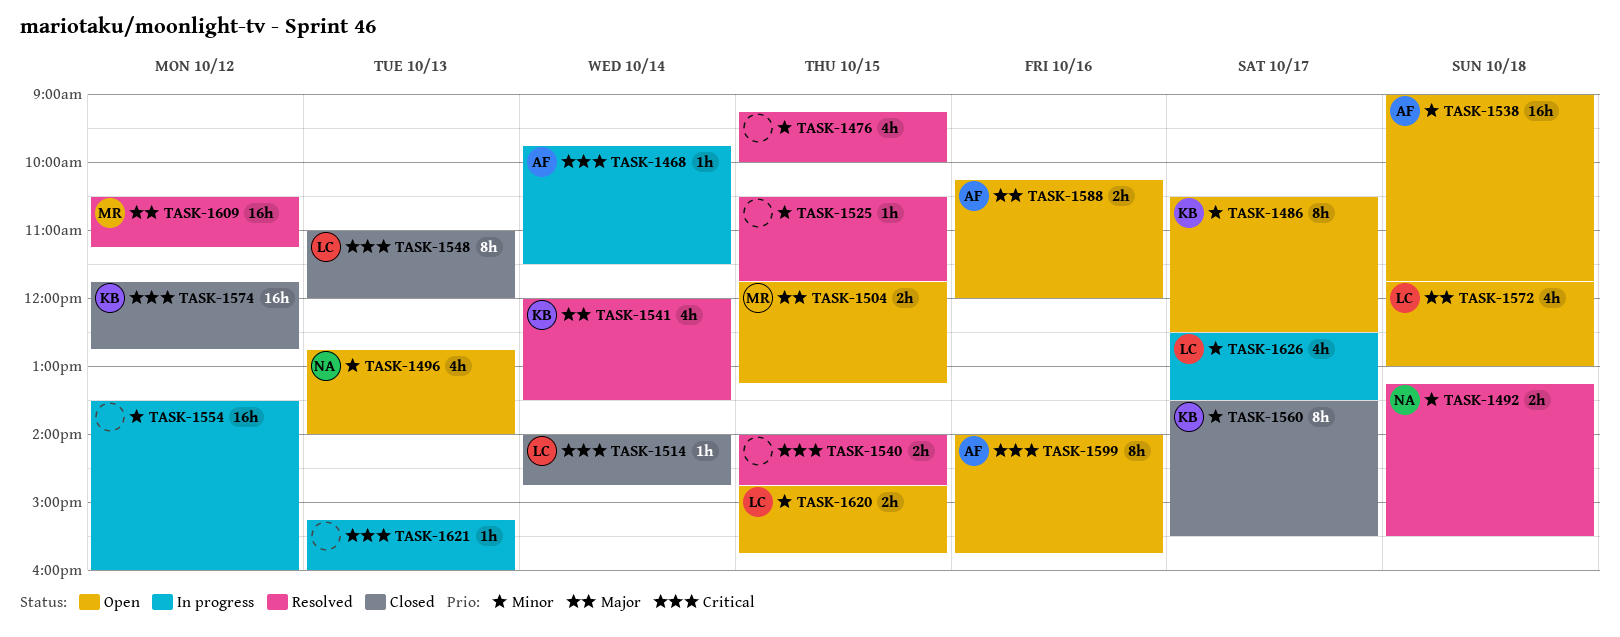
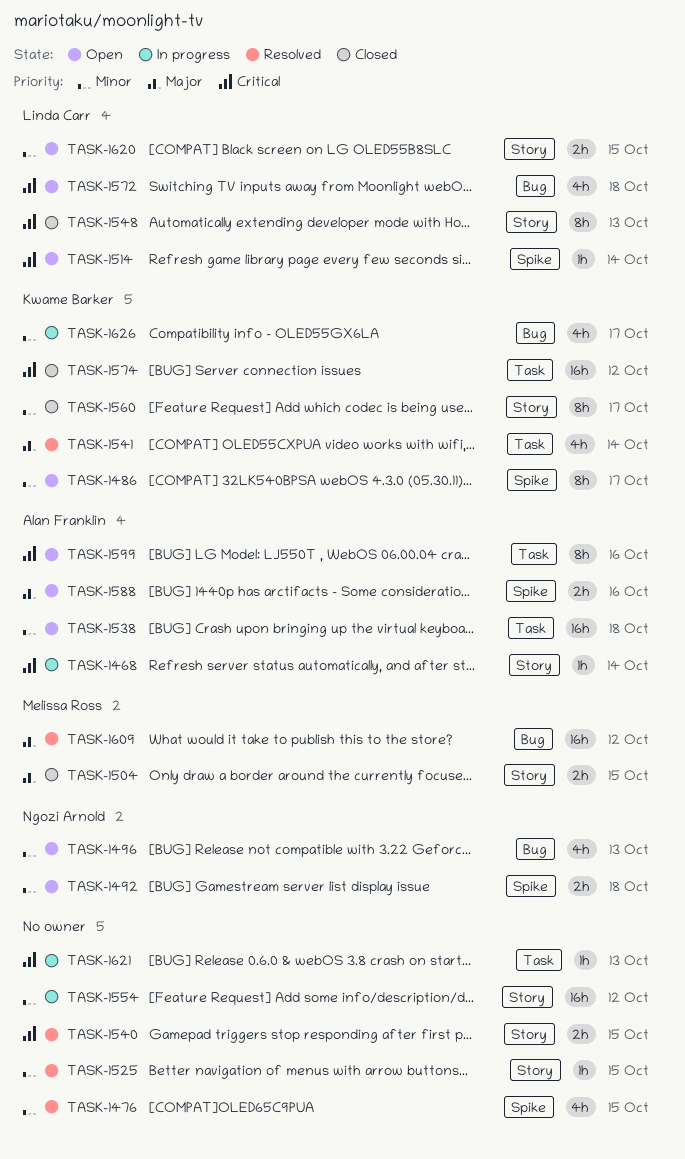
TASK-1492, status: Resolved -> Open
TASK-1504, status: Open -> Closed
TASK-1514, status: Closed -> Open
TASK-1572, priority: Major -> Critical
TASK-1626, owner: Linda Carr -> Kwame Barker

